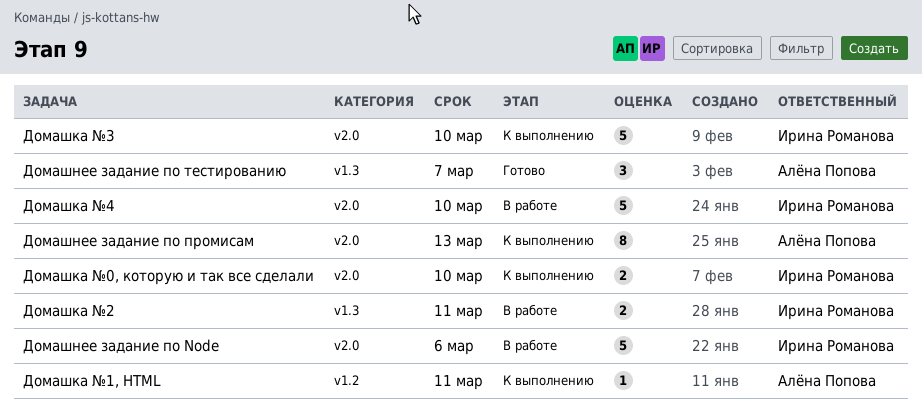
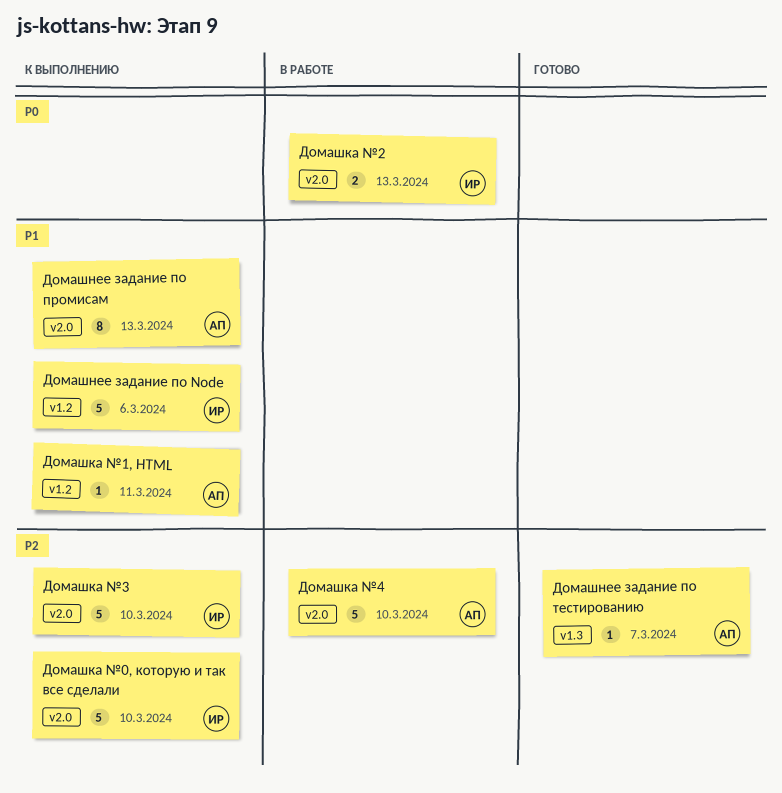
Домашка №0, которую и так все сделали, estimate: 2 -> 5
Домашка №2, label: v1.3 -> v2.0
Домашка №2, due: Mar 11 -> Mar 13
Домашка №4, owner: Ирина Романова -> Алёна Попова
Домашнее задание по Node, status: В работе -> К выполнению
Домашнее задание по Node, label: v2.0 -> v1.2
Домашнее задание по тестированию, estimate: 3 -> 1

